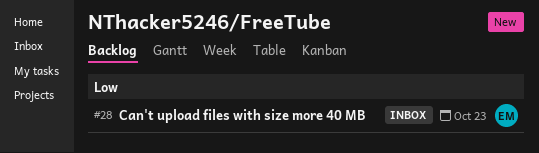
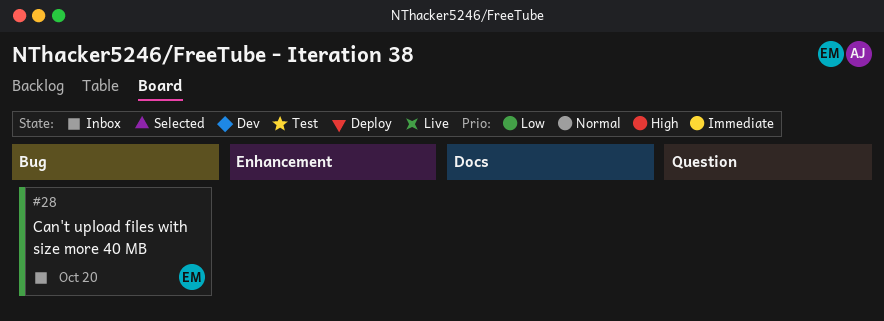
#28, due: Oct 23 -> Oct 20

